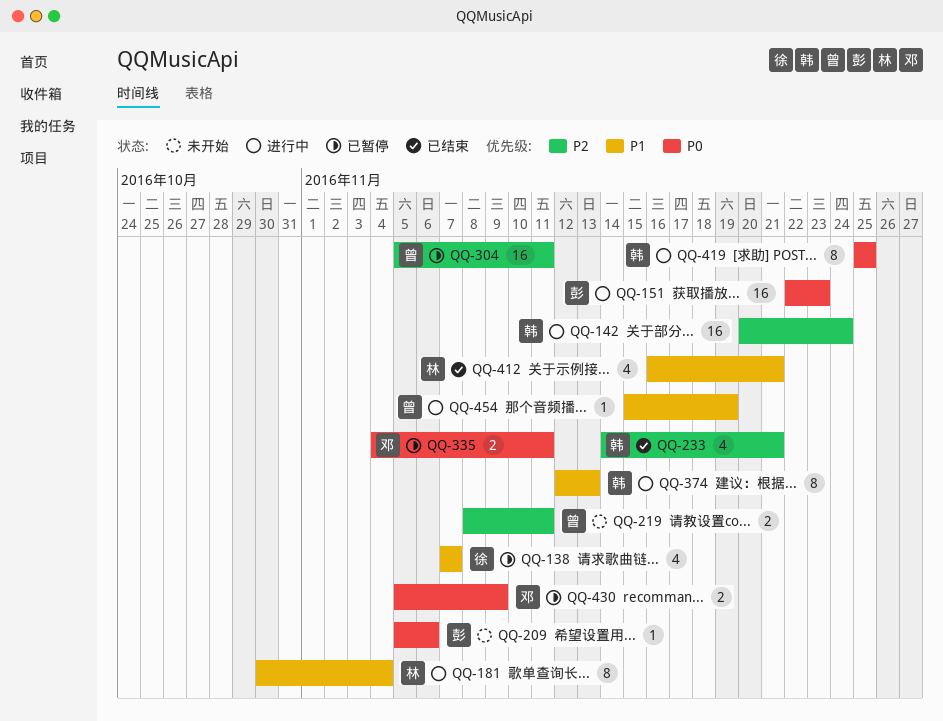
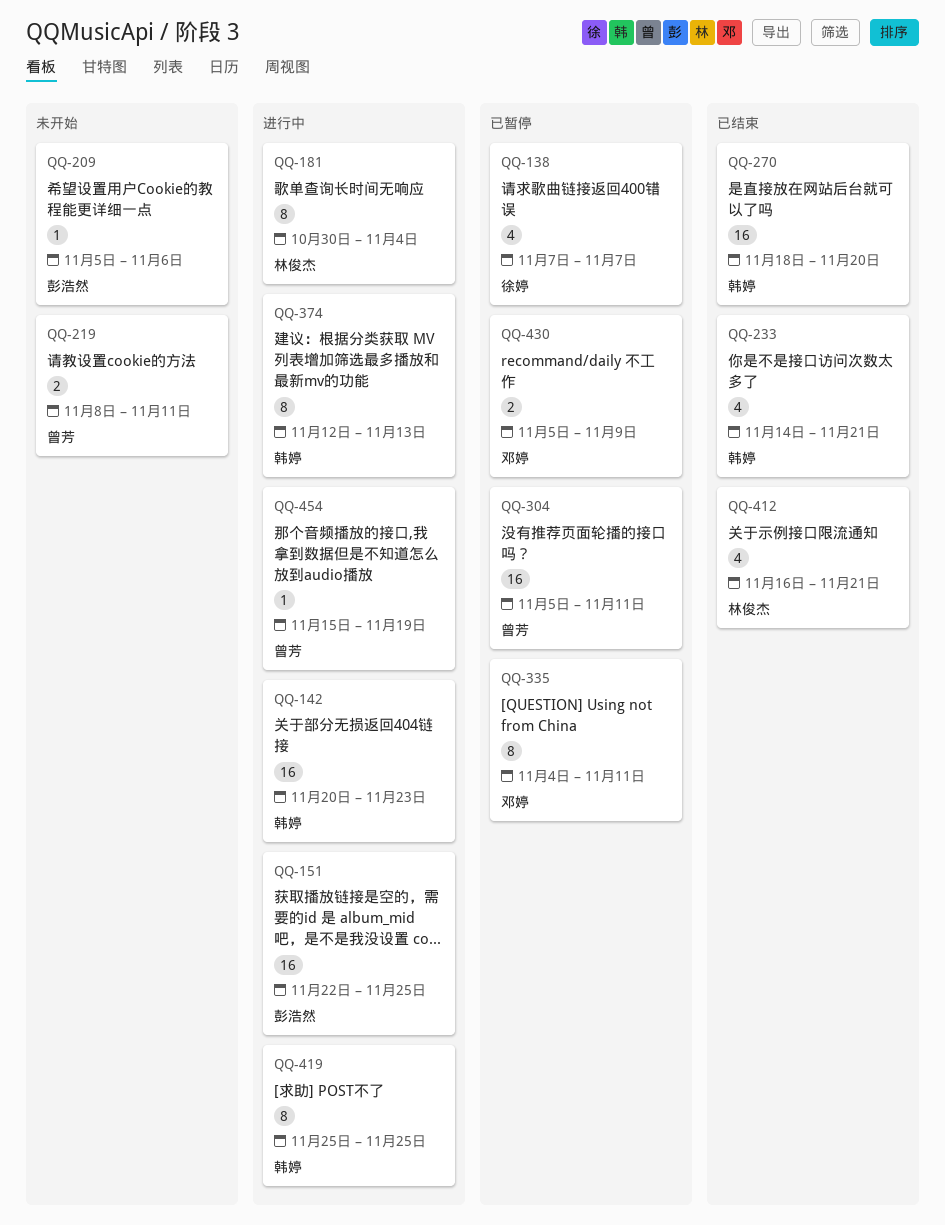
QQ-142, due: Nov 24 -> Nov 23
QQ-151, due: Nov 23 -> Nov 25
QQ-270: none -> present
QQ-335, estimate: 2 -> 8

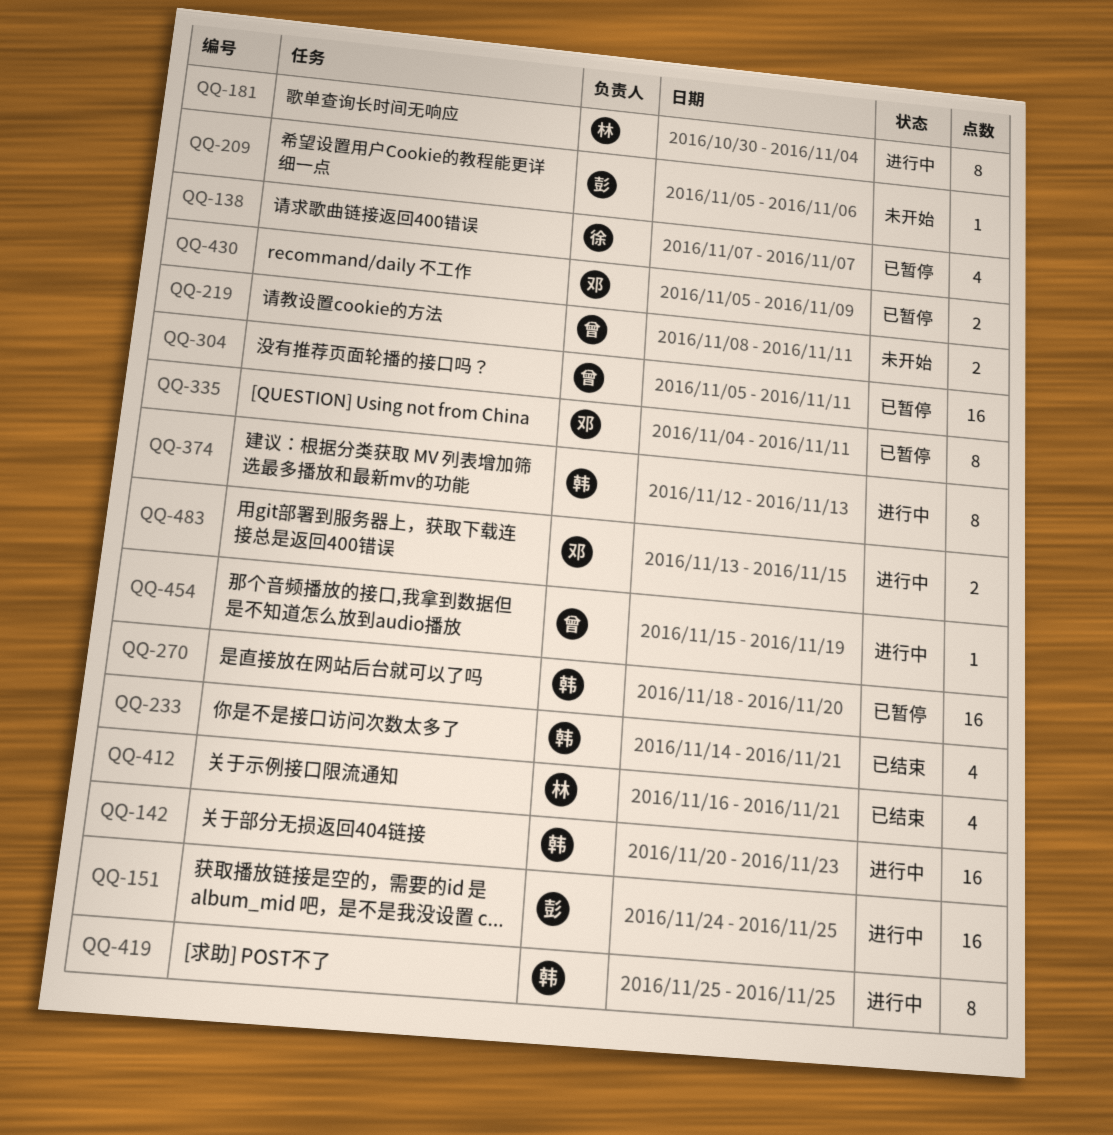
QQ-151, start: Nov 22 -> Nov 24
QQ-270, status: 已结束 -> 已暂停
QQ-483: none -> present

